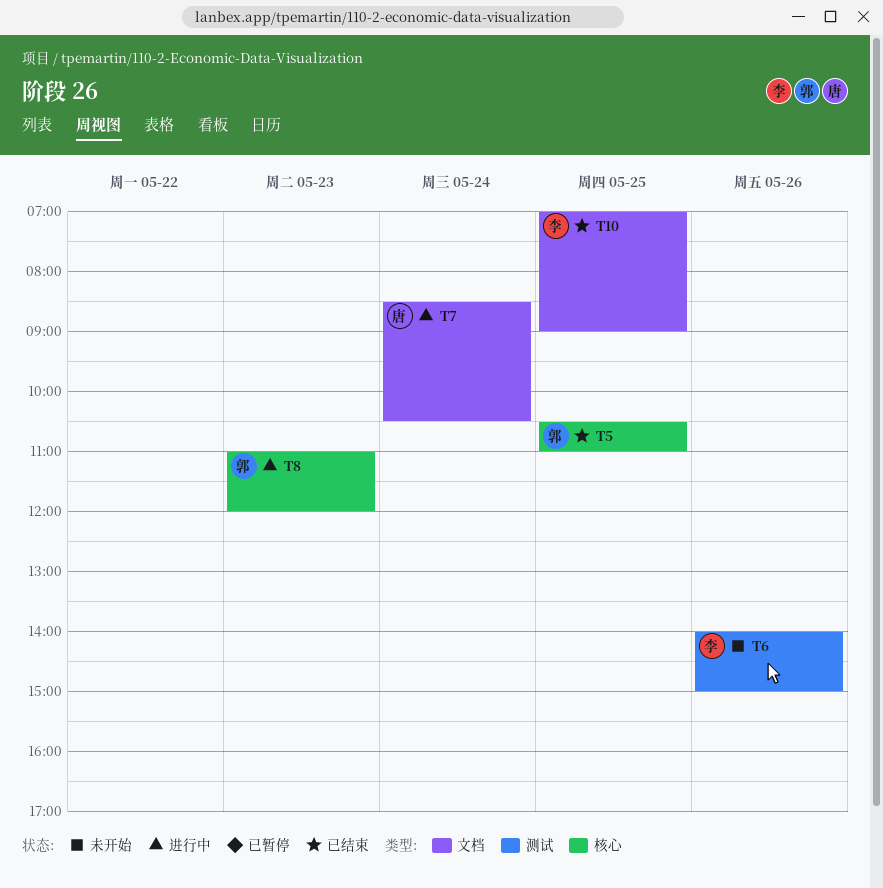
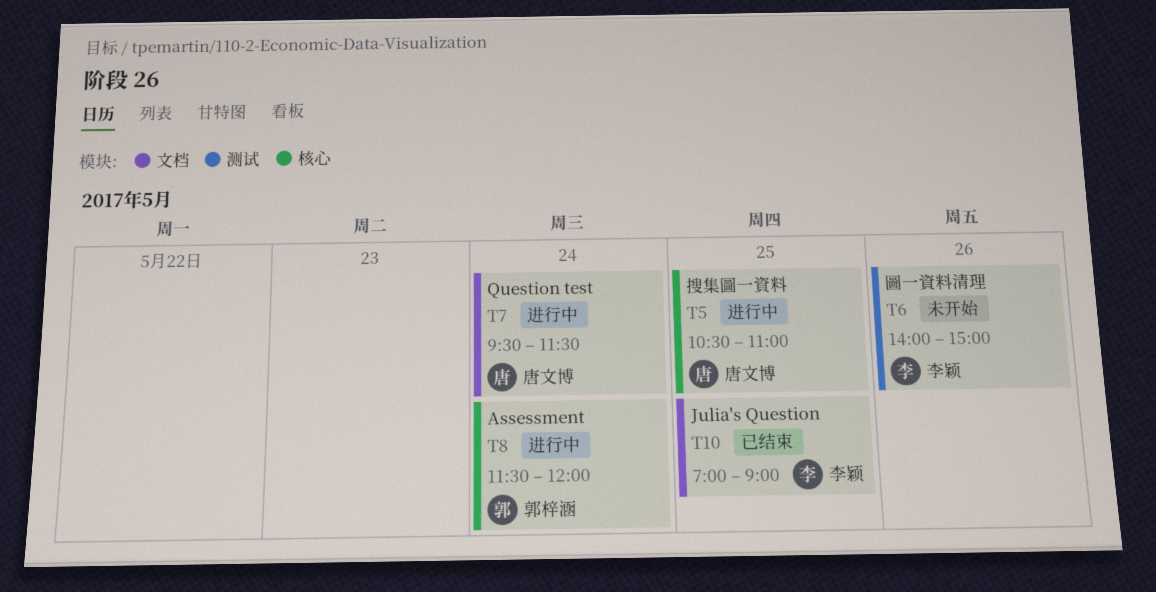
T5, status: 已结束 -> 进行中
T5, owner: 郭梓涵 -> 唐文博
T7, begins: 08:30 -> 09:30
T7, ends: 10:30 -> 11:30
T8, day: May 23 -> May 24
T8, begins: 11:00 -> 11:30

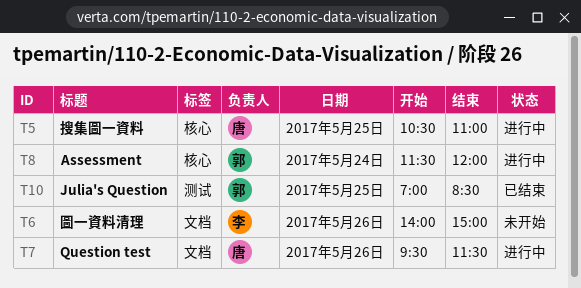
T6, label: 测试 -> 文档
T7, day: May 24 -> May 26
T10, owner: 李颖 -> 郭梓涵
T10, label: 文档 -> 测试
T10, ends: 09:00 -> 08:30

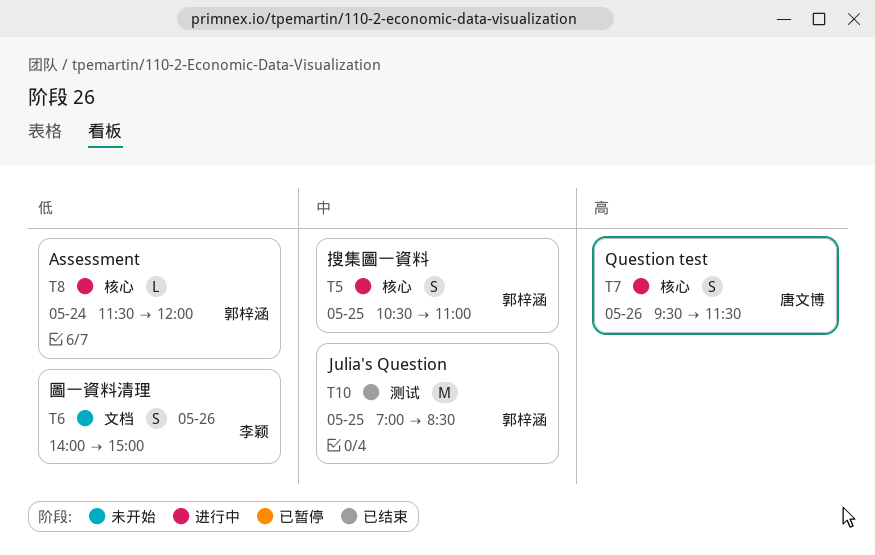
T5, owner: 唐文博 -> 郭梓涵
T7, label: 文档 -> 核心

